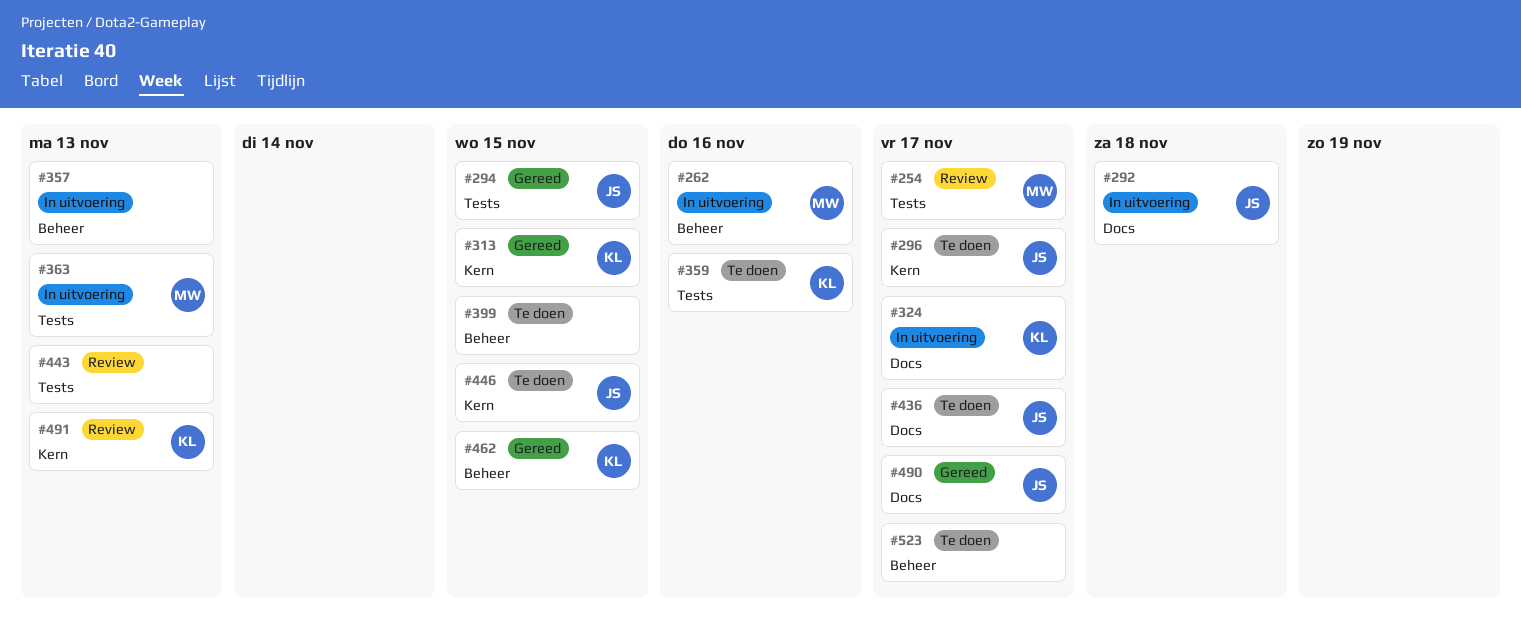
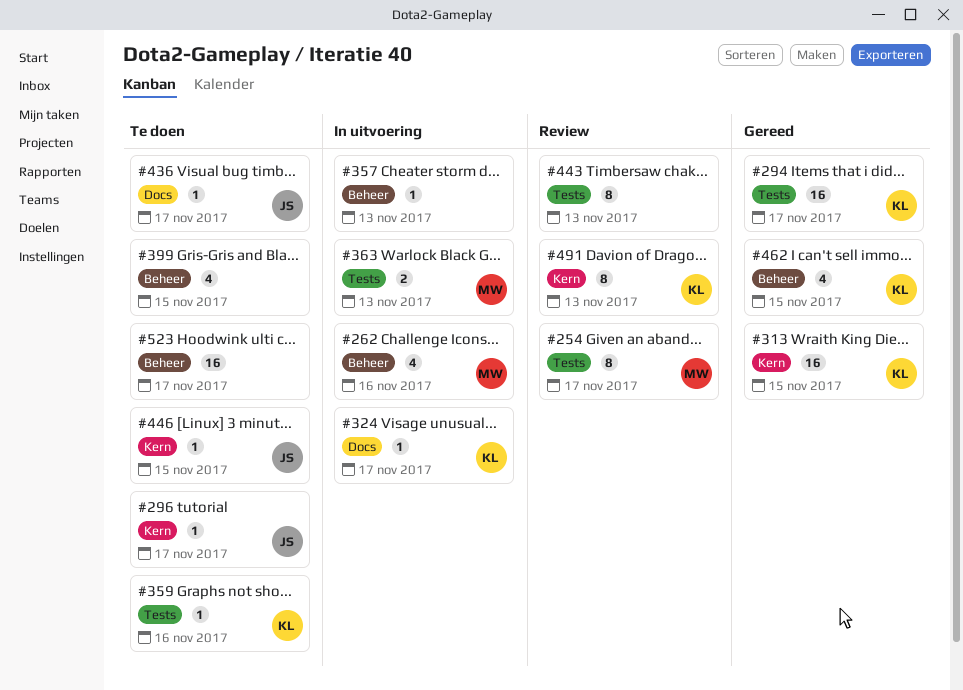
#292: present -> none
#294, owner: JS -> KL
#294, due: Nov 15 -> Nov 17
#490: present -> none

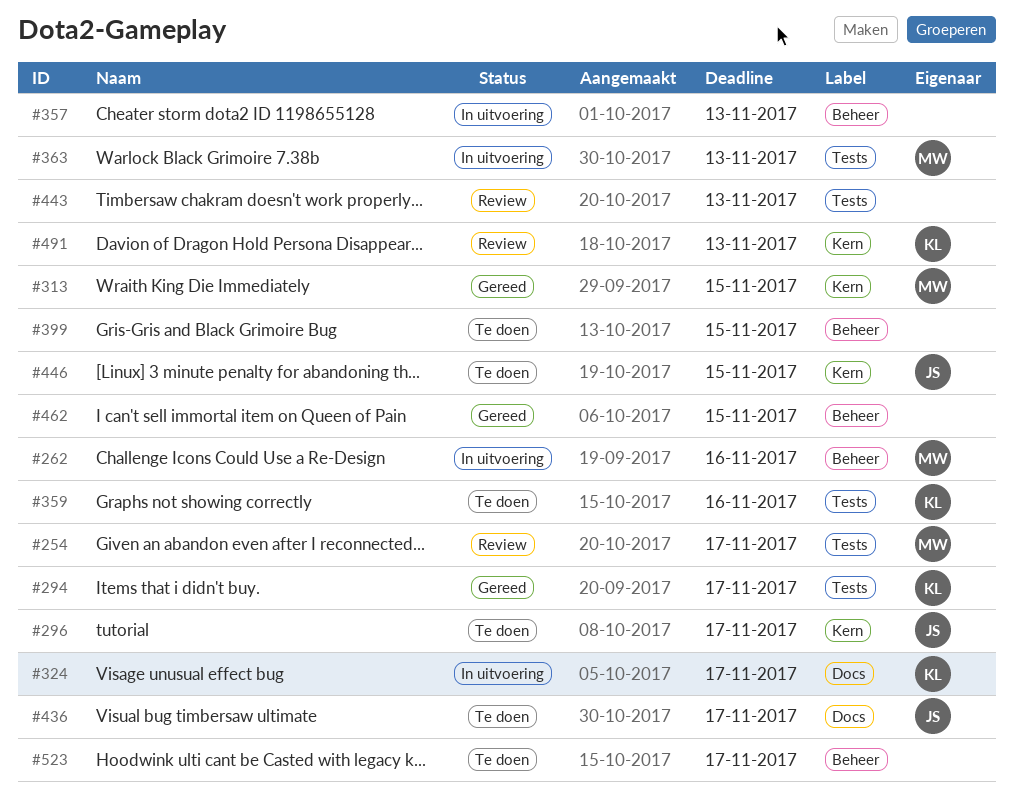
#313, owner: KL -> MW
#462, owner: KL -> none

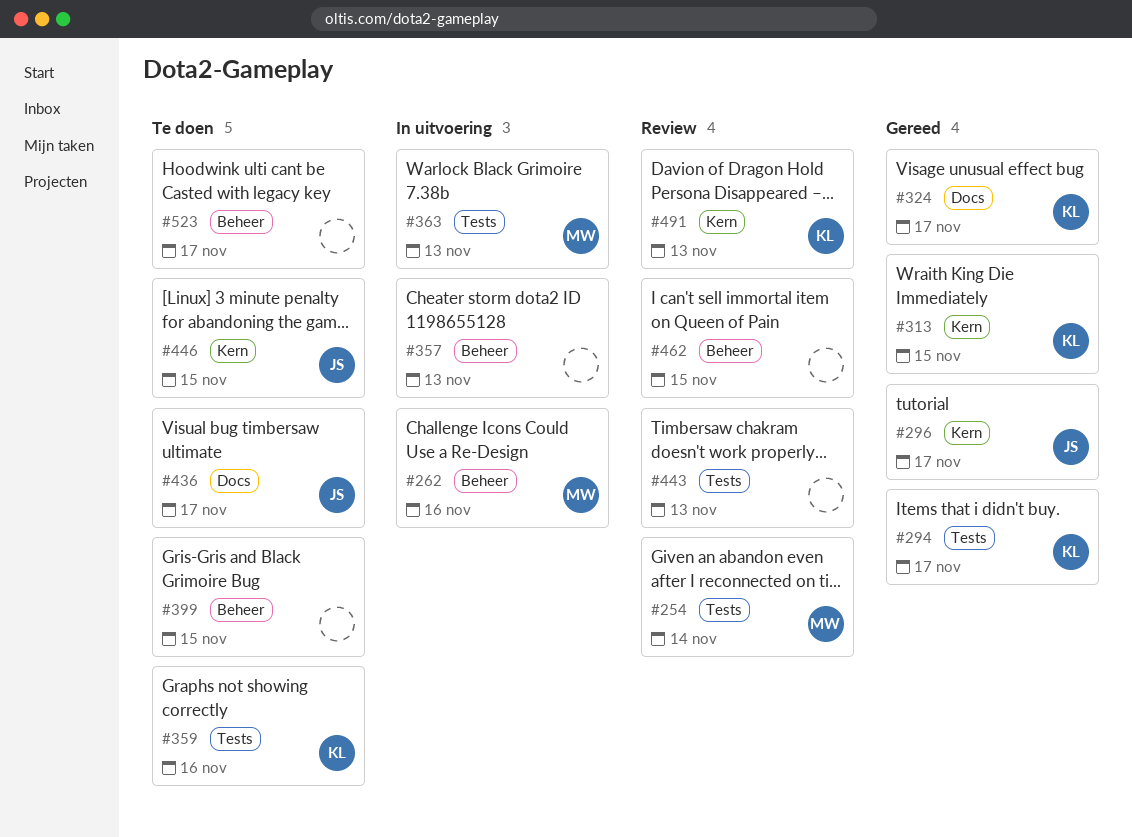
#254, due: Nov 17 -> Nov 14
#296, status: Te doen -> Gereed
#313, owner: MW -> KL
#324, status: In uitvoering -> Gereed
#462, status: Gereed -> Review

